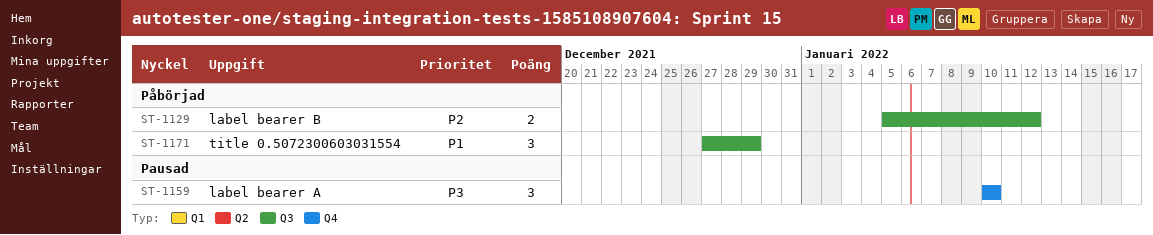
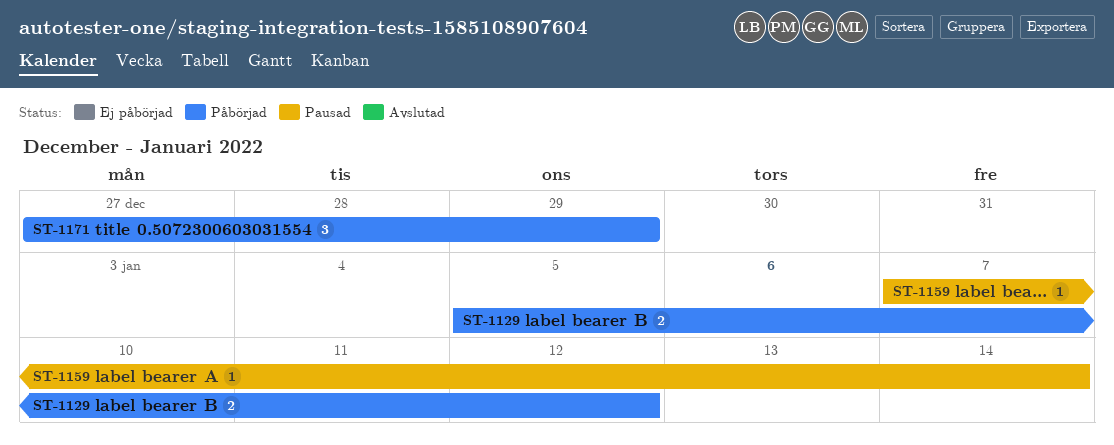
ST-1159, estimate: 3 -> 1
ST-1159, start: Jan 10 -> Jan 7
ST-1159, due: Jan 10 -> Jan 14

